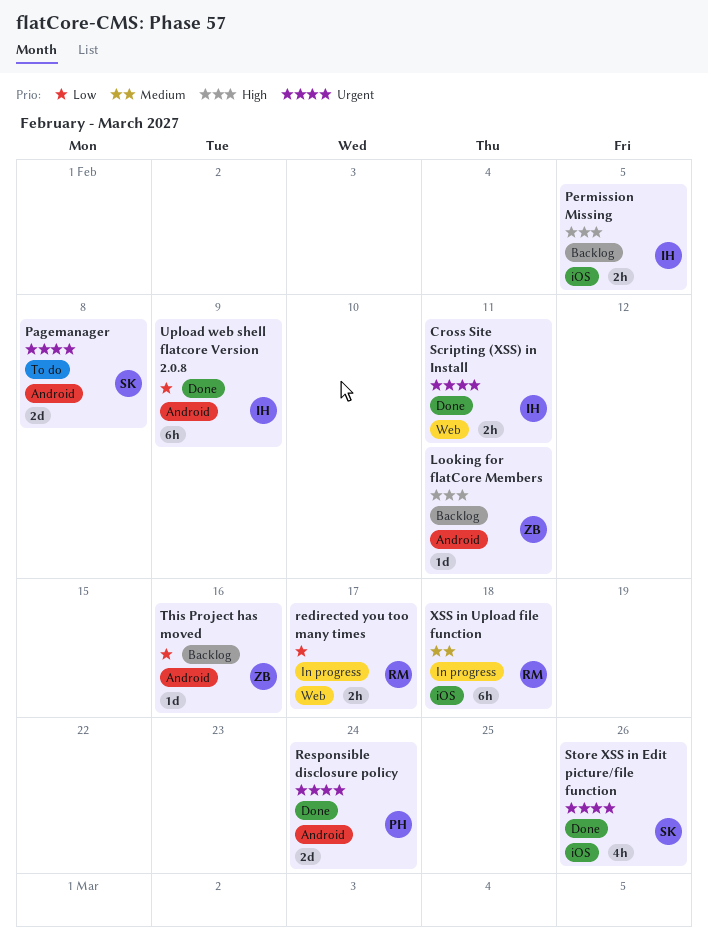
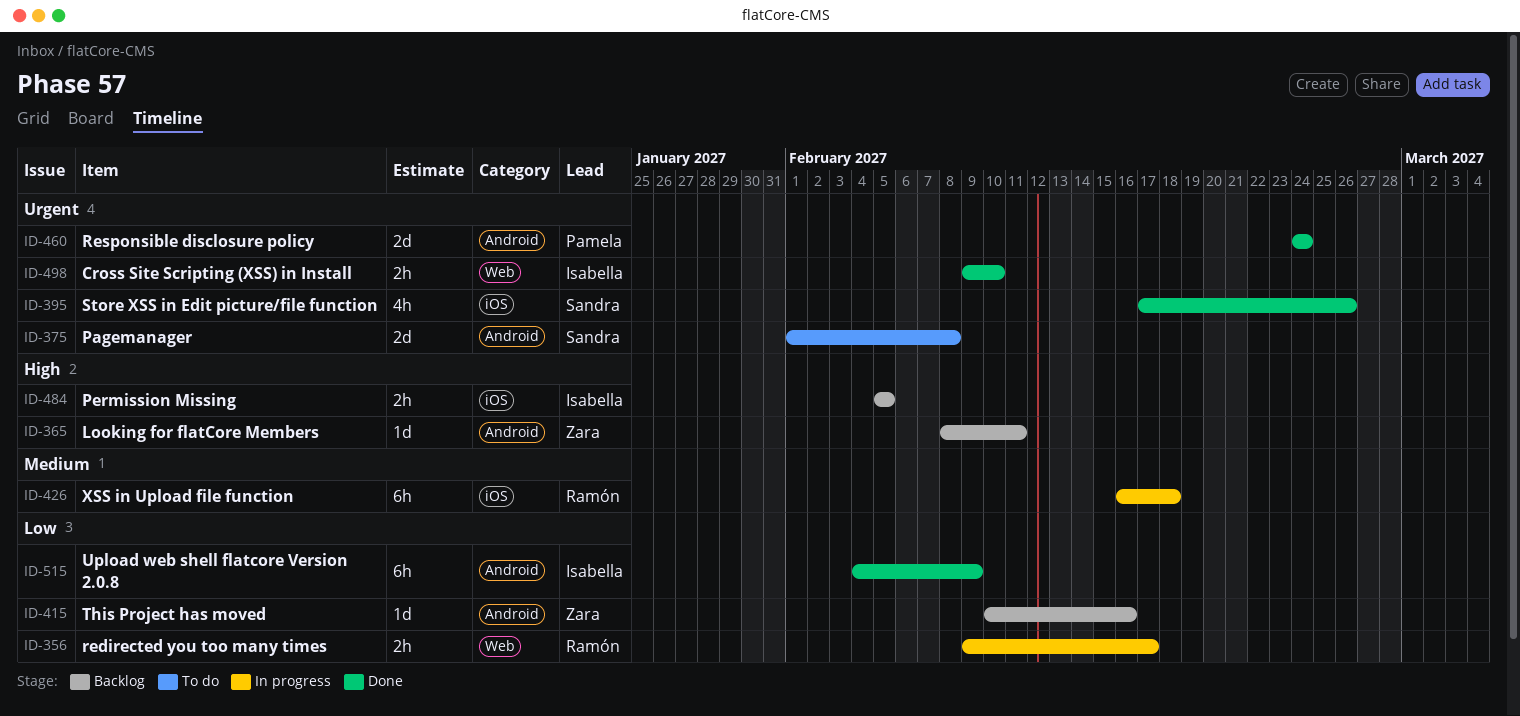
Cross Site Scripting (XSS) in Install, due: Feb 11 -> Feb 10

